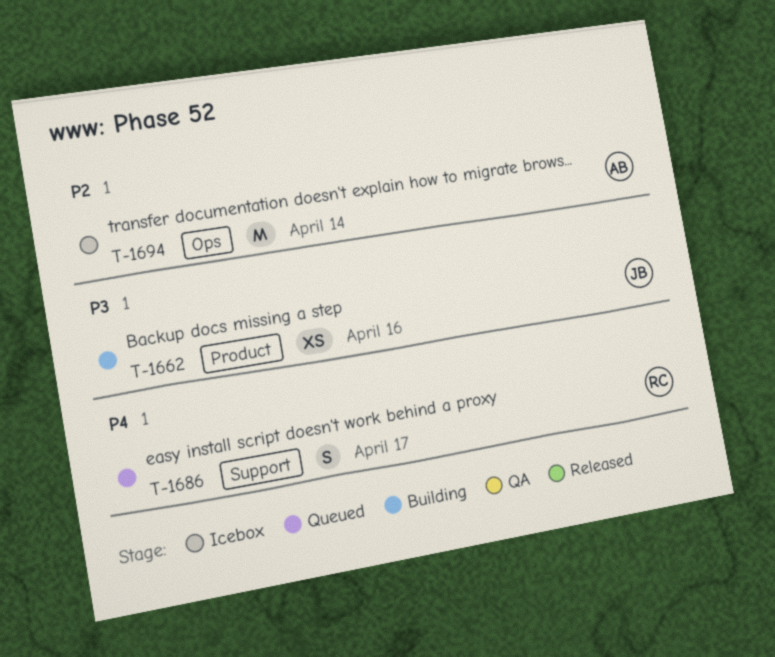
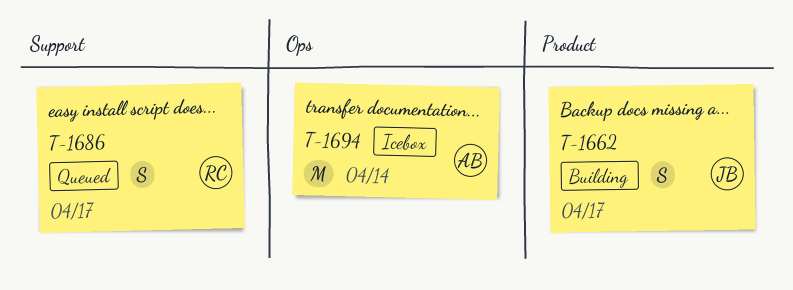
T-1662, estimate: XS -> S
T-1662, due: Apr 16 -> Apr 17

